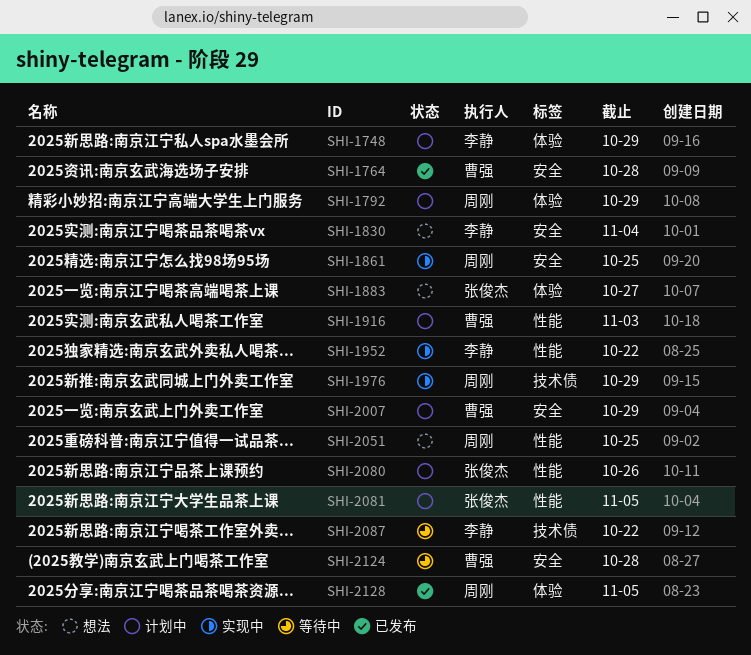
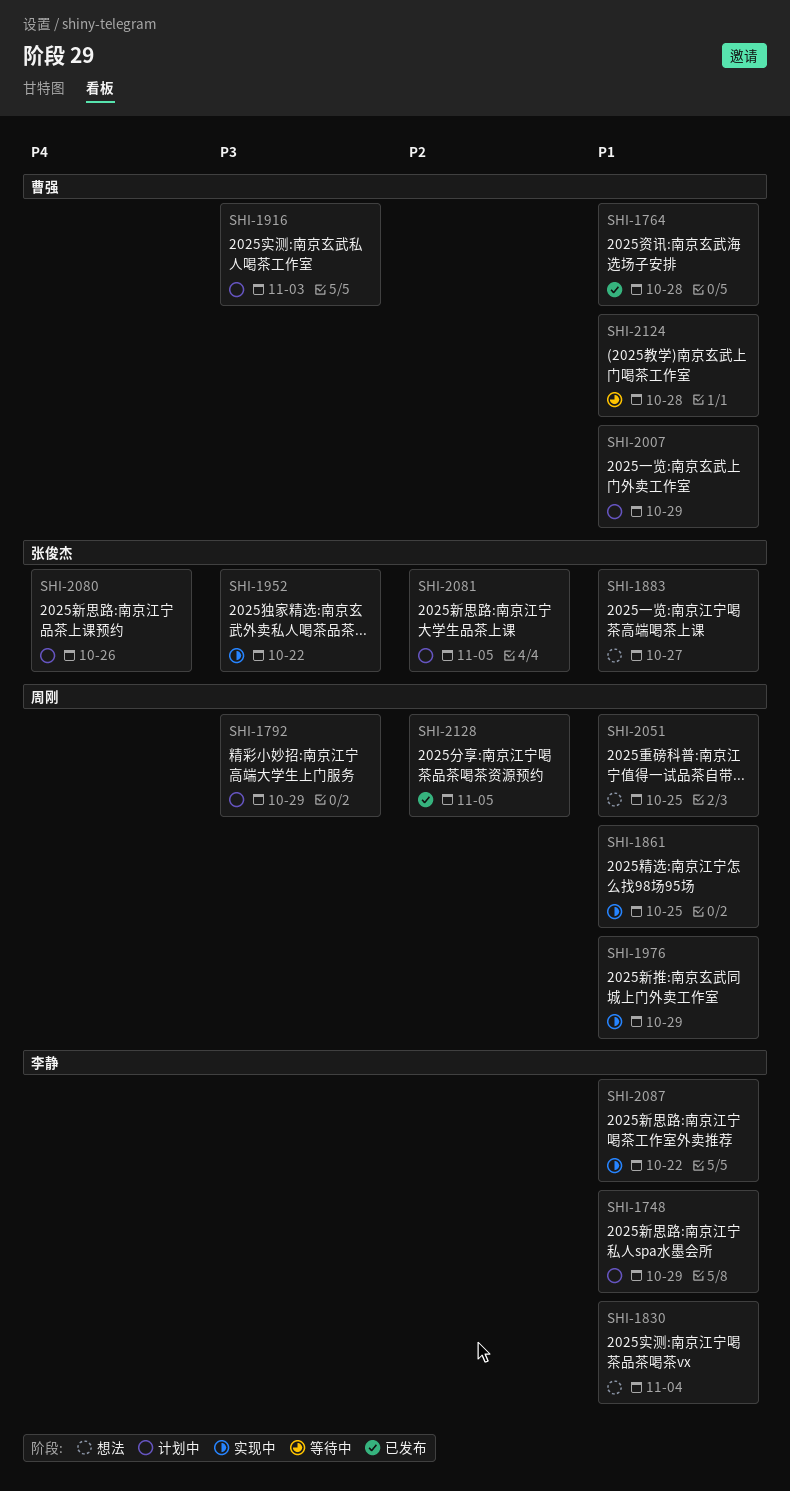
SHI-1952, owner: 李静 -> 张俊杰
SHI-2087, status: 等待中 -> 实现中

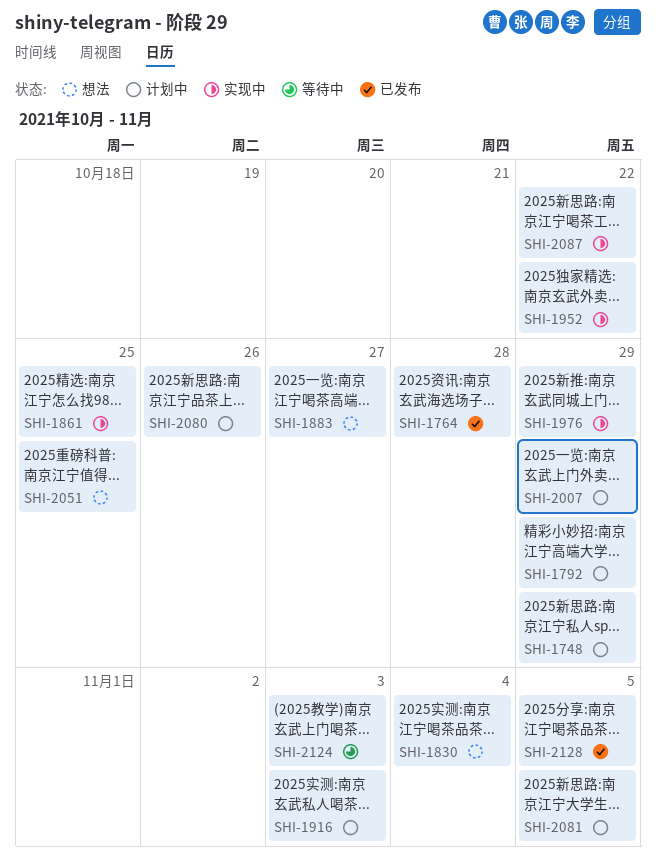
SHI-2124, due: Oct 28 -> Nov 3

